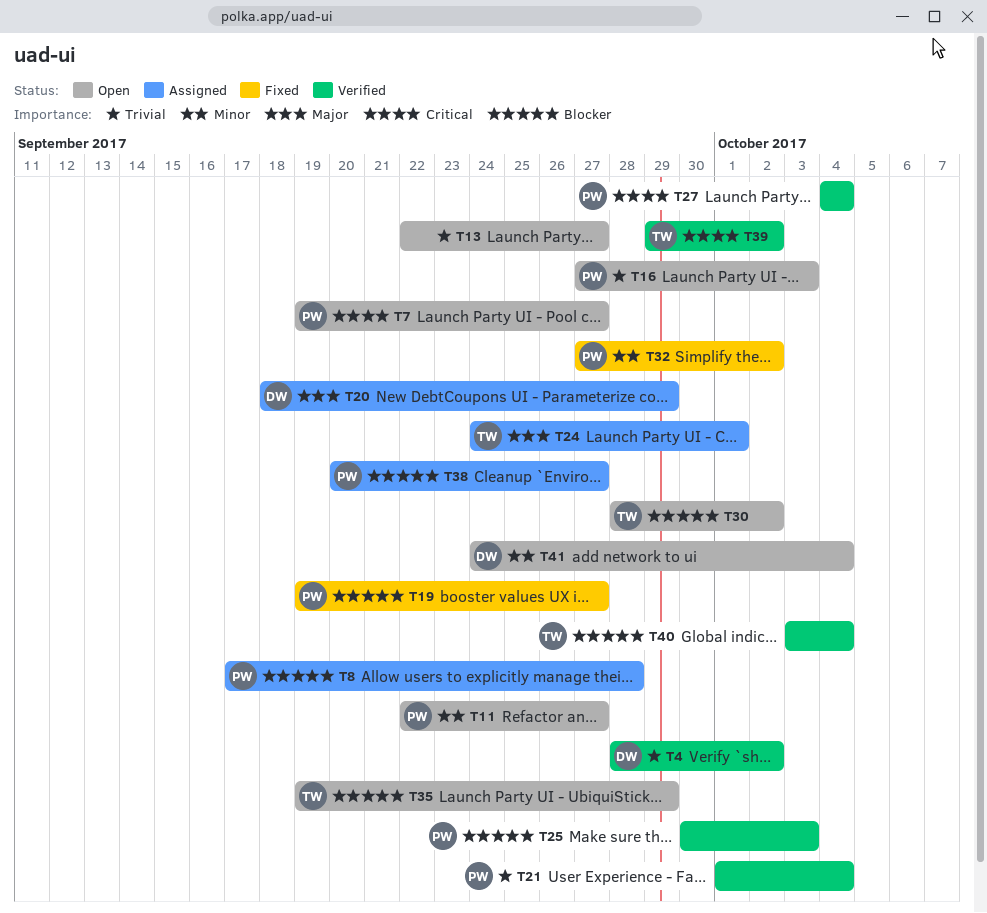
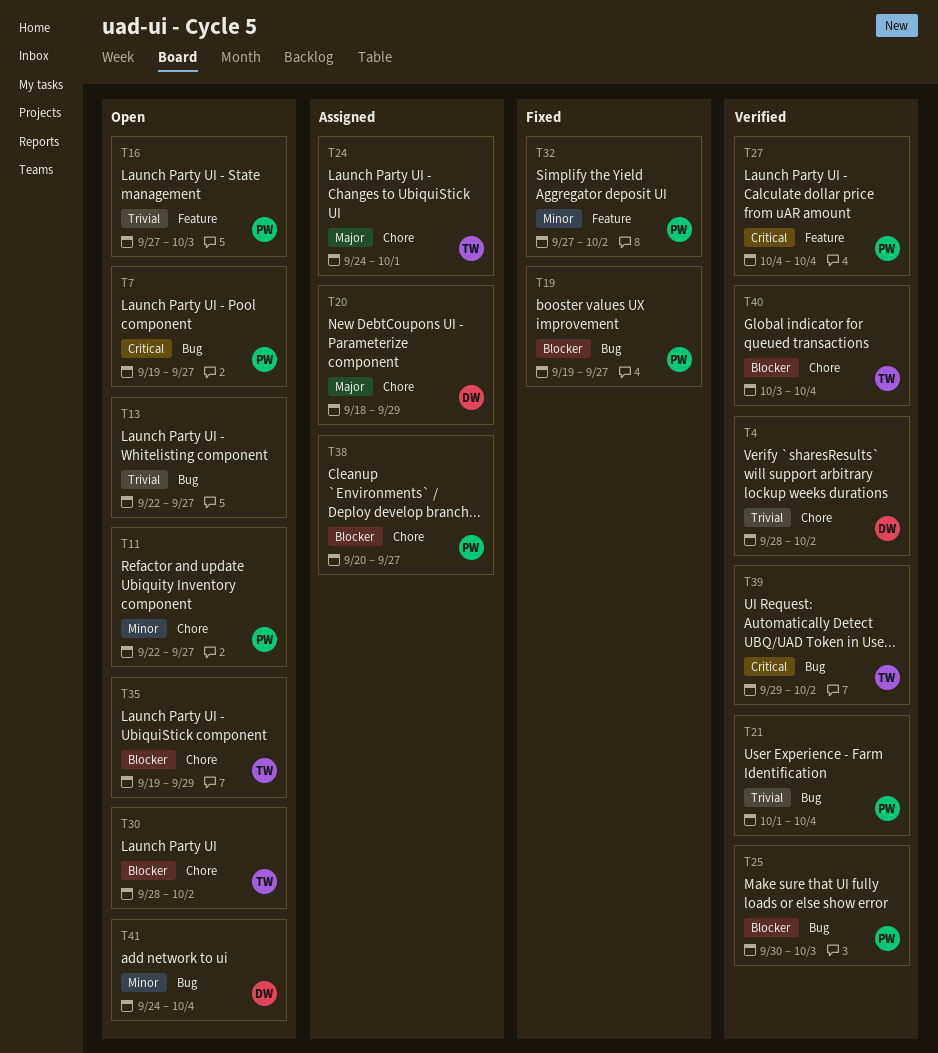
T8: present -> none

